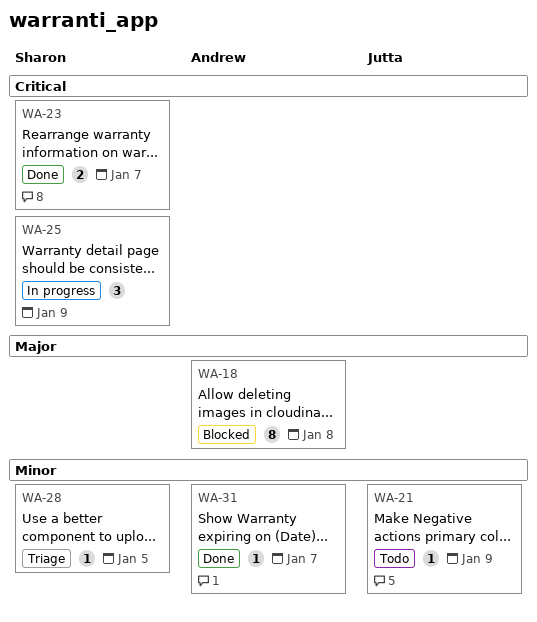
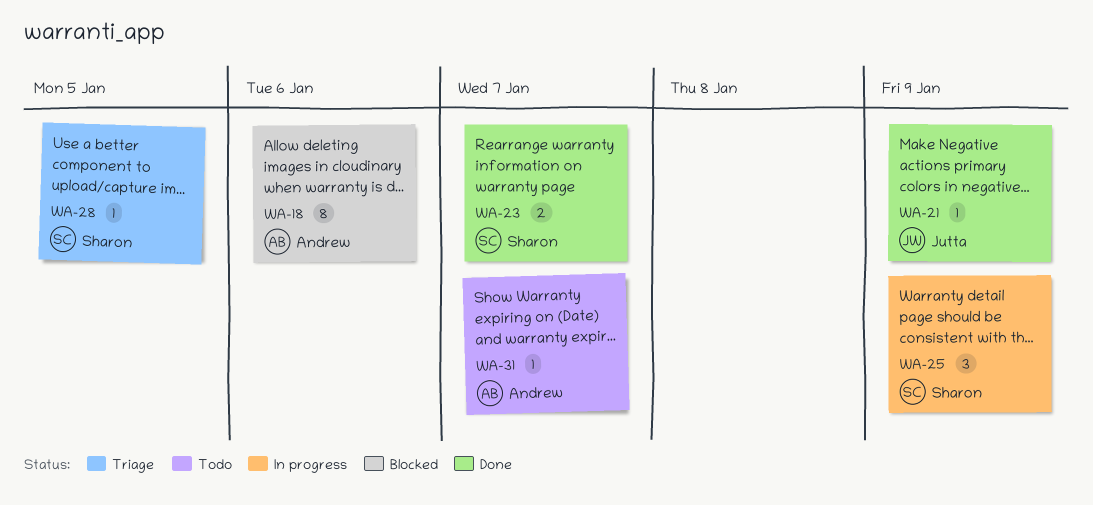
WA-18, due: Jan 8 -> Jan 6
WA-21, status: Todo -> Done
WA-31, status: Done -> Todo

